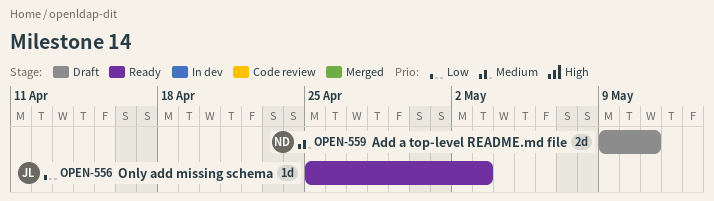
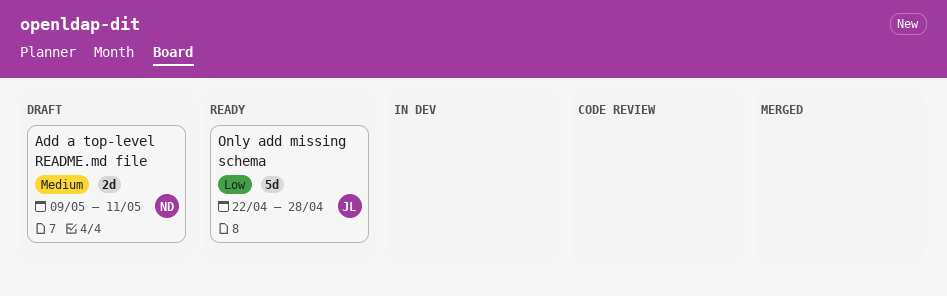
Only add missing schema, estimate: 1d -> 5d
Only add missing schema, start: Apr 25 -> Apr 22
Only add missing schema, due: May 3 -> Apr 28

